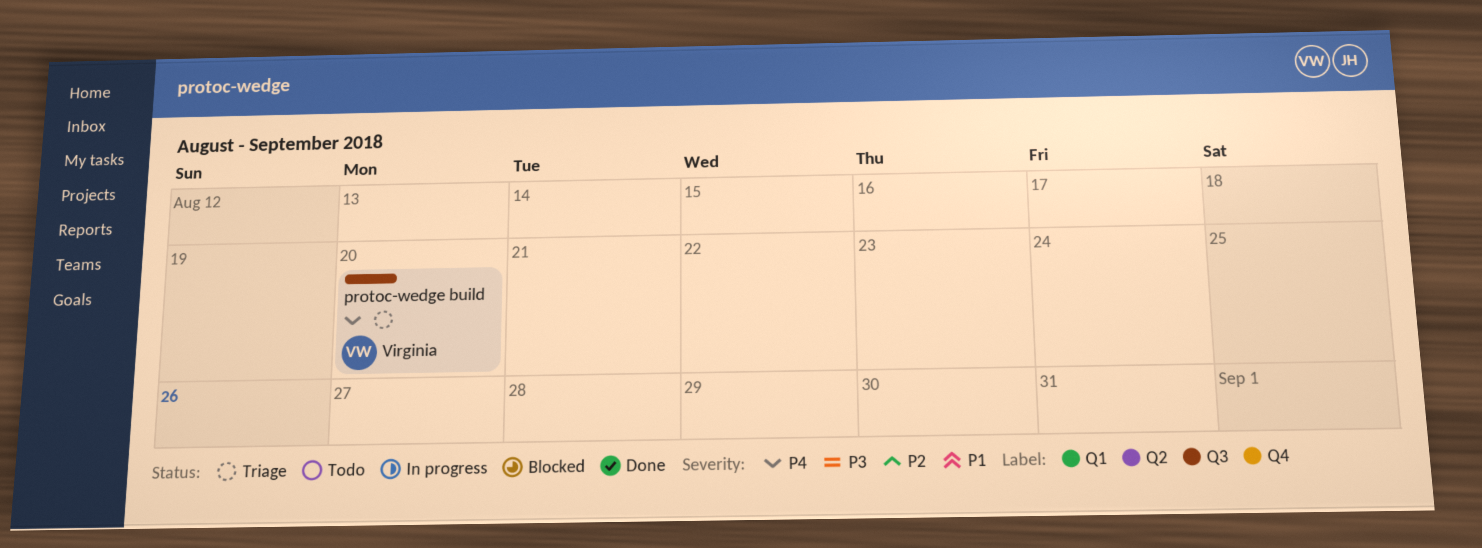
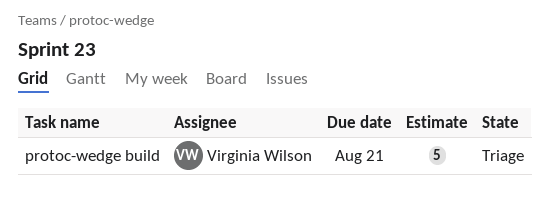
protoc-wedge build, due: Aug 20 -> Aug 21

